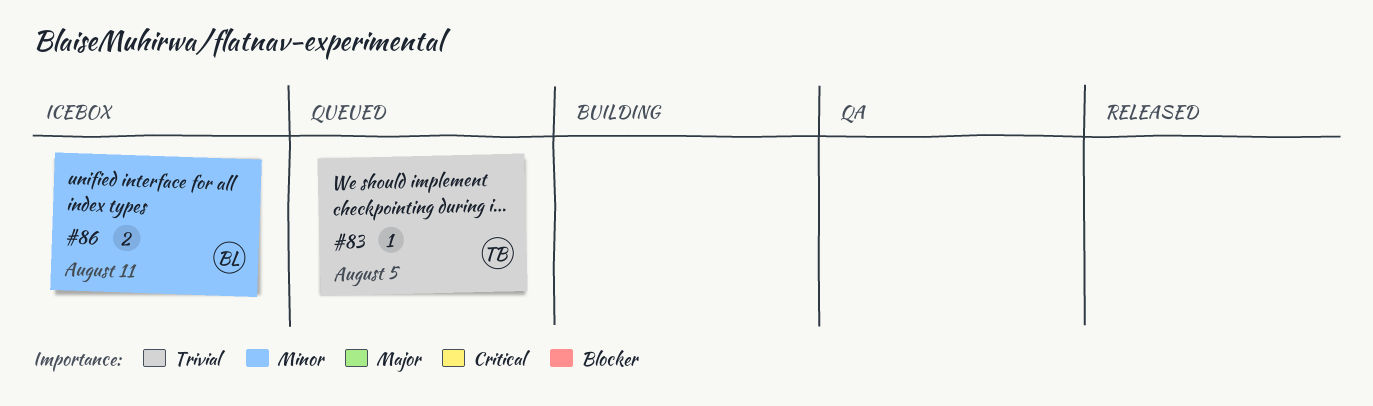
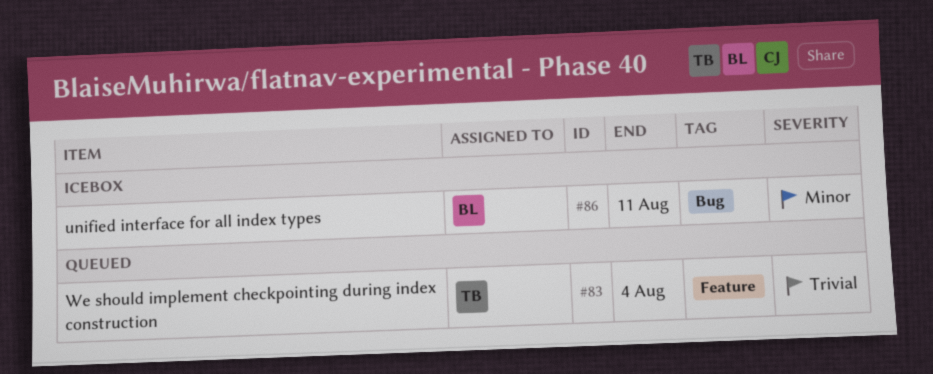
#83, due: Aug 5 -> Aug 4

